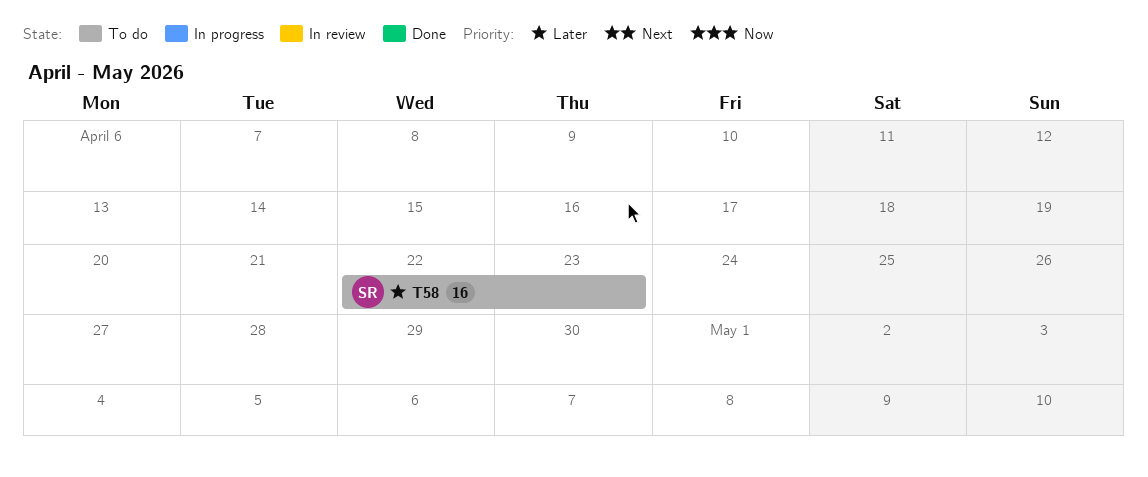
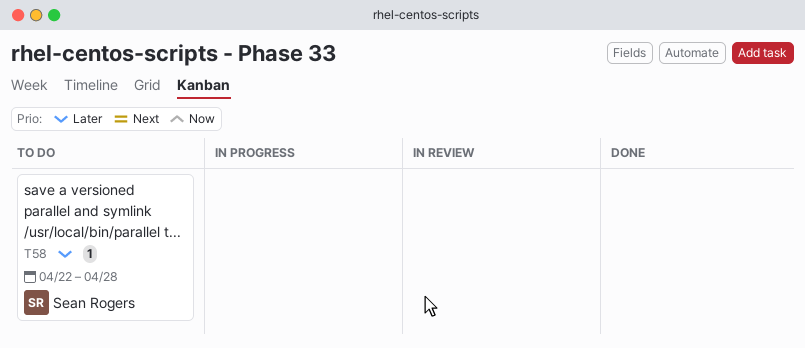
T58, estimate: 16 -> 1
T58, due: Apr 23 -> Apr 28

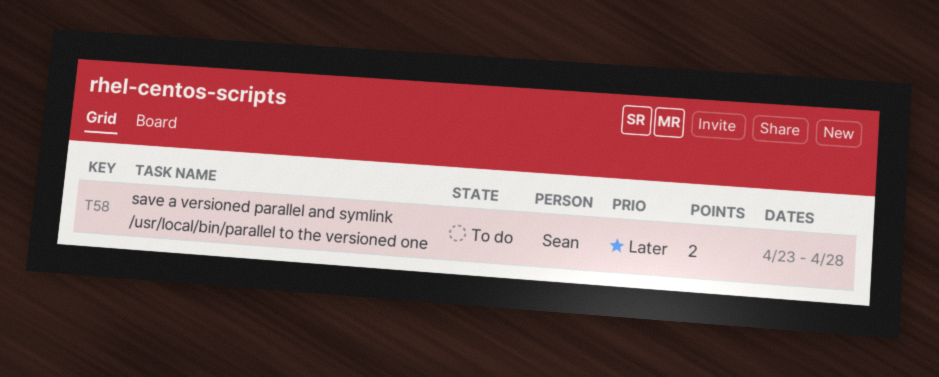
T58, estimate: 1 -> 2
T58, start: Apr 22 -> Apr 23

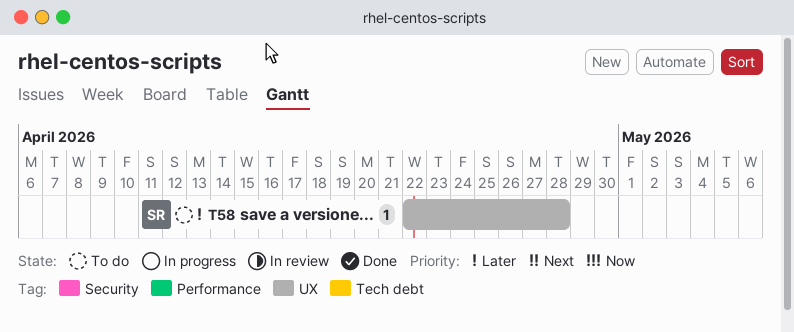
T58, estimate: 2 -> 1
T58, start: Apr 23 -> Apr 22

